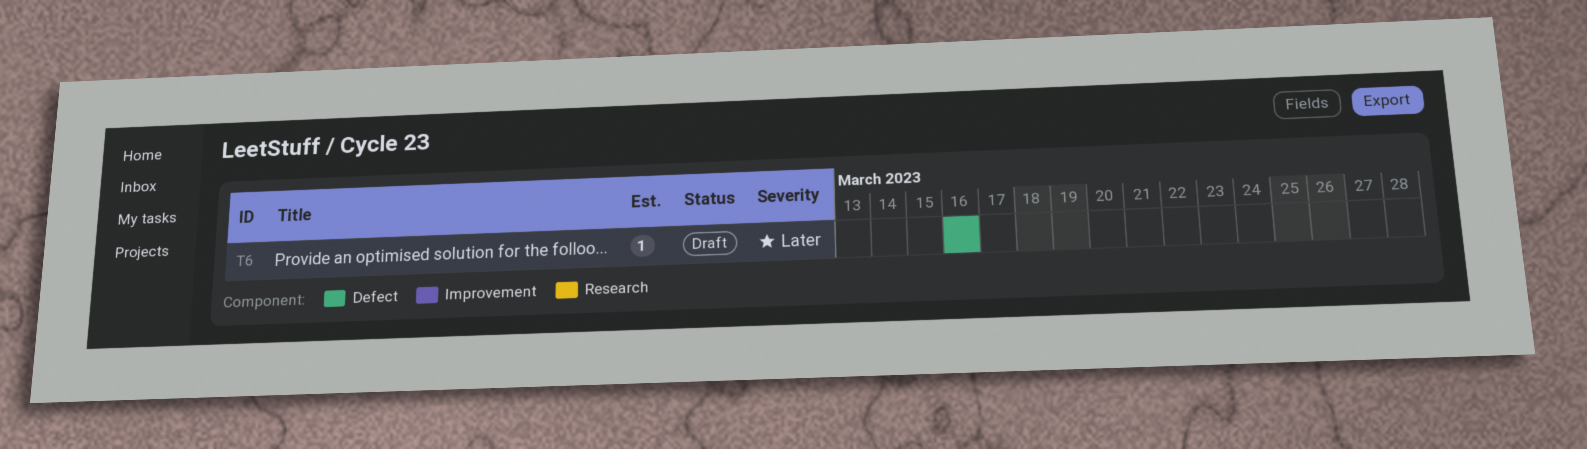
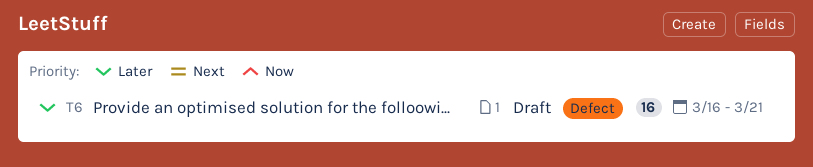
T6, estimate: 1 -> 16
T6, due: Mar 16 -> Mar 21

